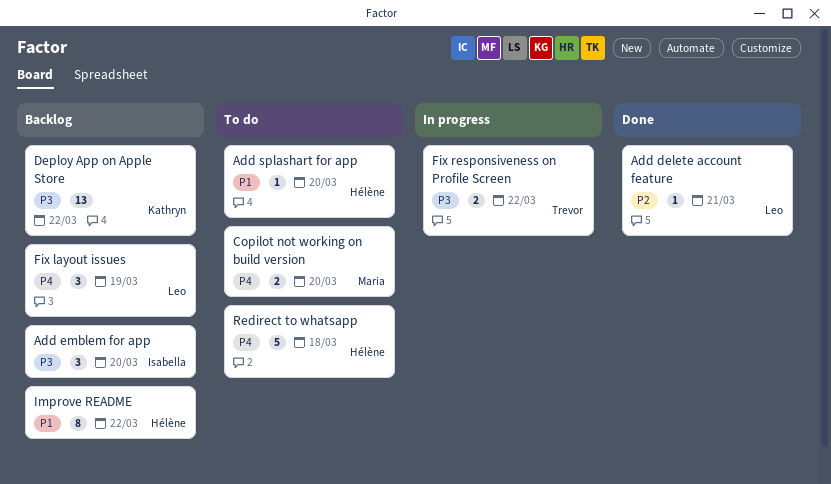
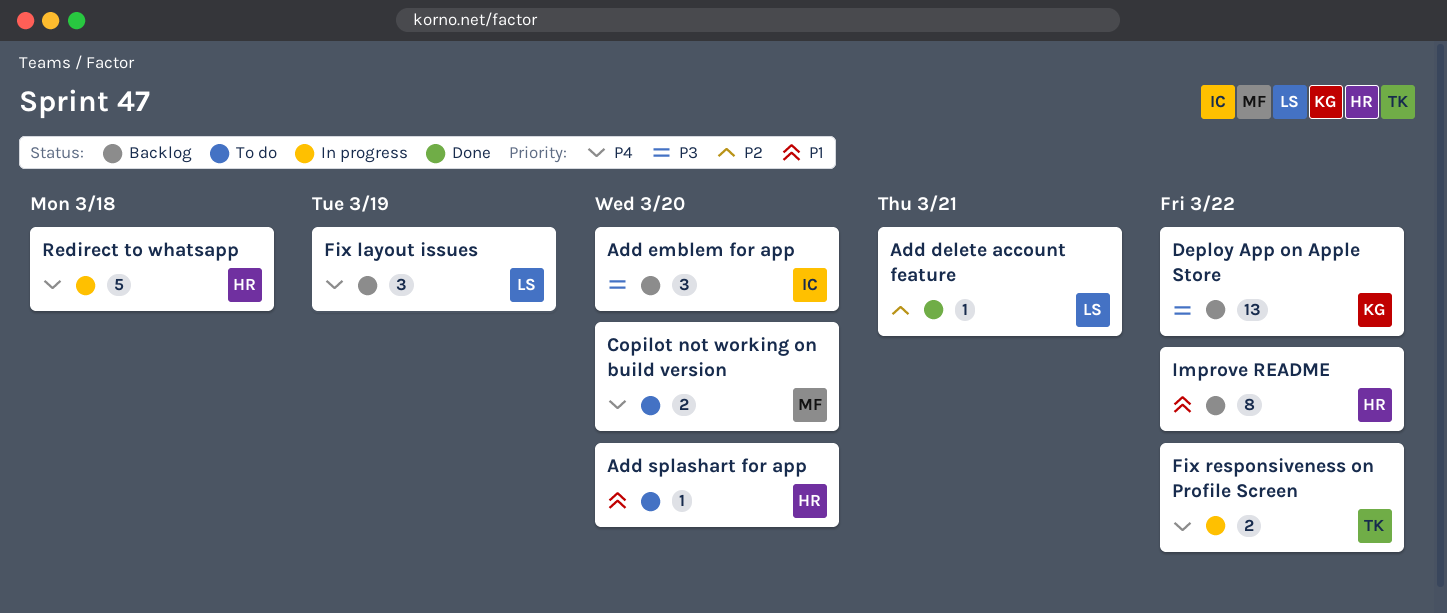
Fix responsiveness on Profile Screen, priority: P3 -> P4
Redirect to whatsapp, status: To do -> In progress

